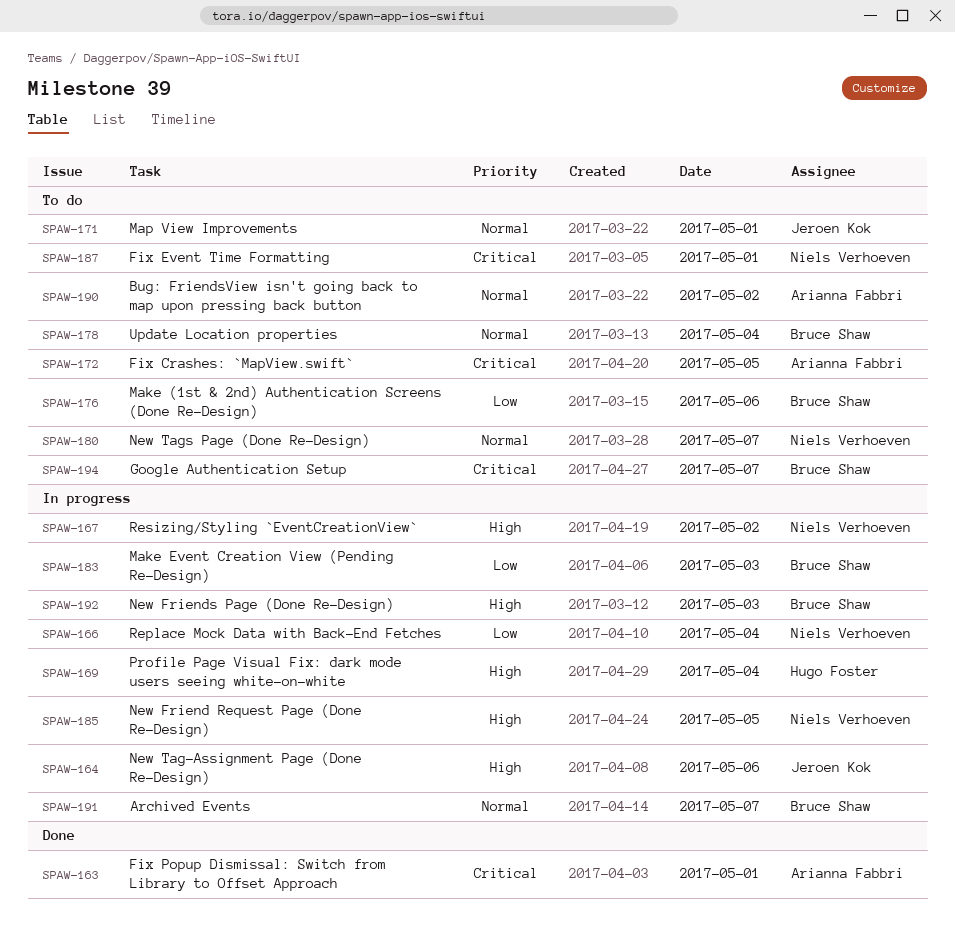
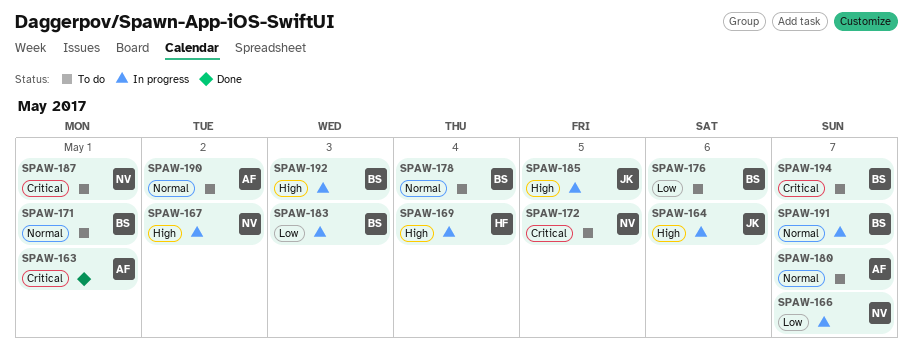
SPAW-166, day: May 4 -> May 7
SPAW-171, owner: Jeroen Kok -> Bruce Shaw
SPAW-172, owner: Arianna Fabbri -> Niels Verhoeven
SPAW-180, owner: Niels Verhoeven -> Arianna Fabbri
SPAW-185, owner: Niels Verhoeven -> Jeroen Kok

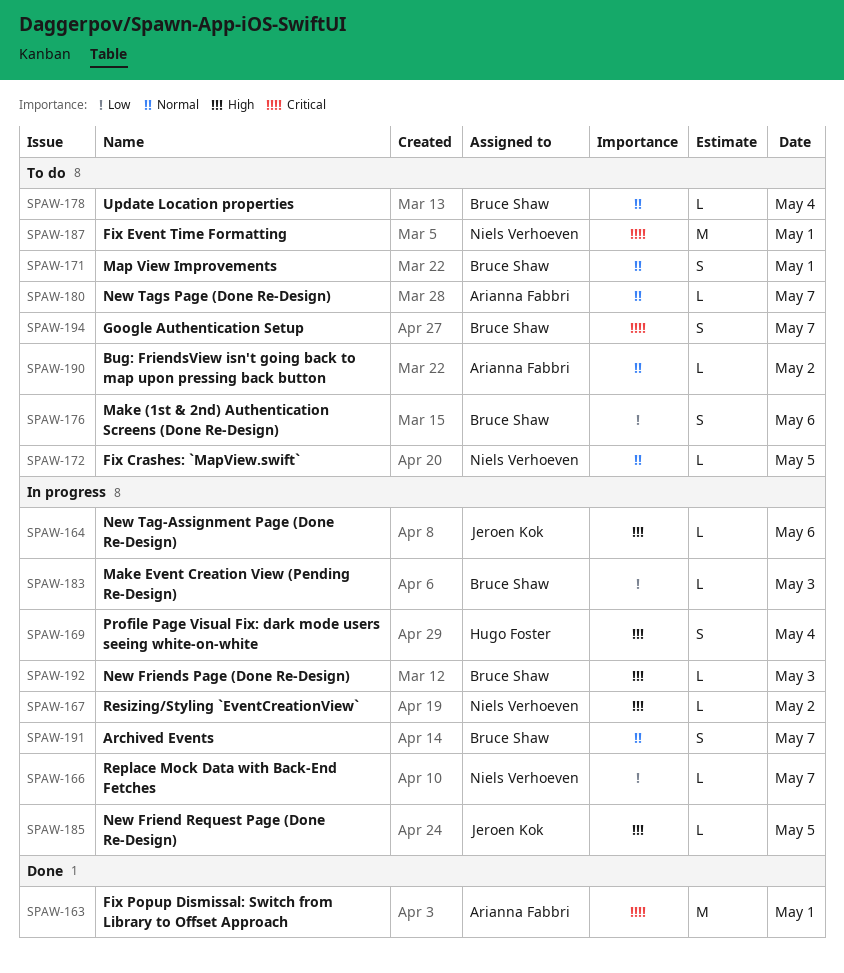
SPAW-172, priority: Critical -> Normal

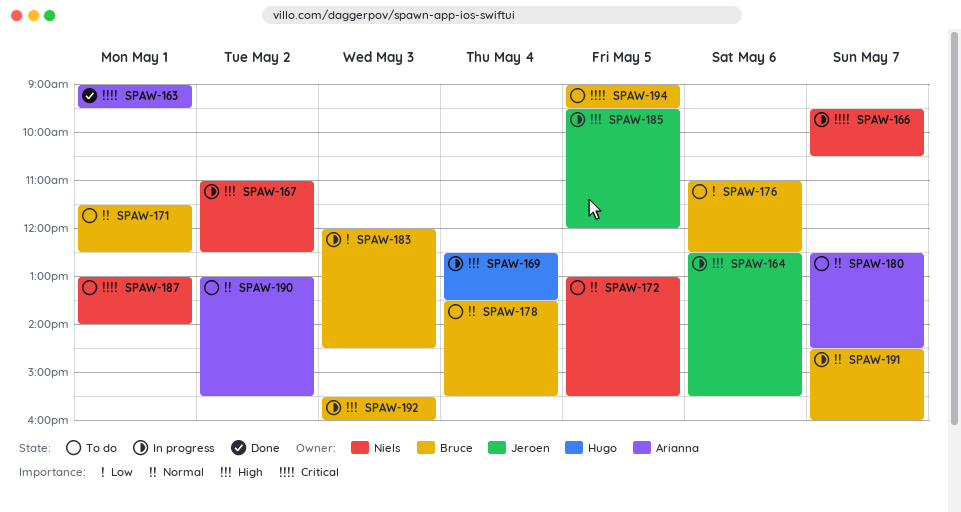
SPAW-166, priority: Low -> Critical
SPAW-194, day: May 7 -> May 5

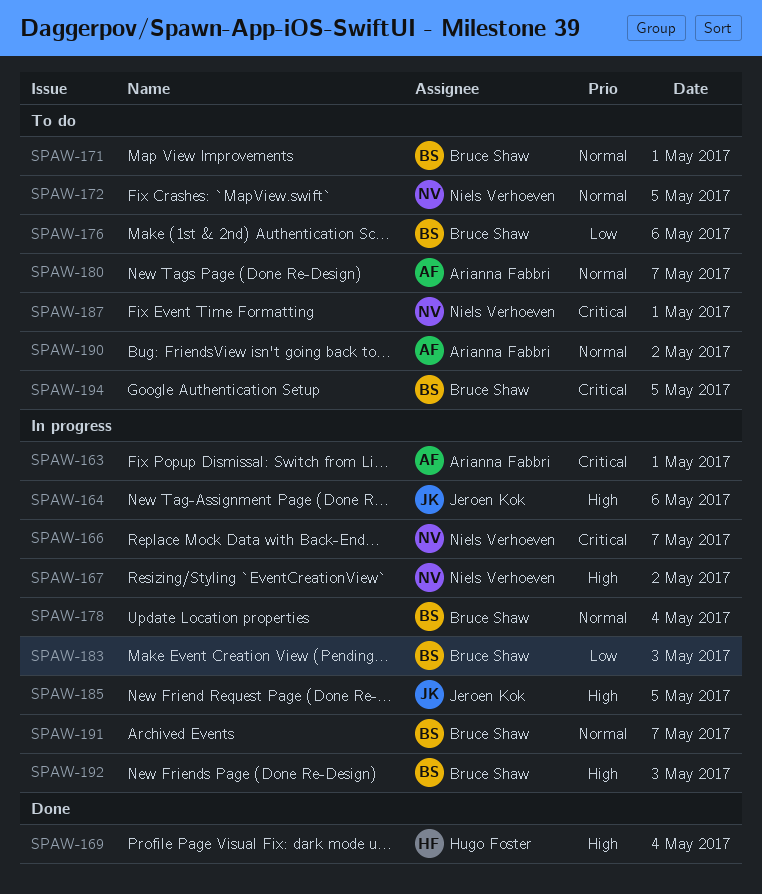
SPAW-163, status: Done -> In progress
SPAW-169, status: In progress -> Done
SPAW-178, status: To do -> In progress

